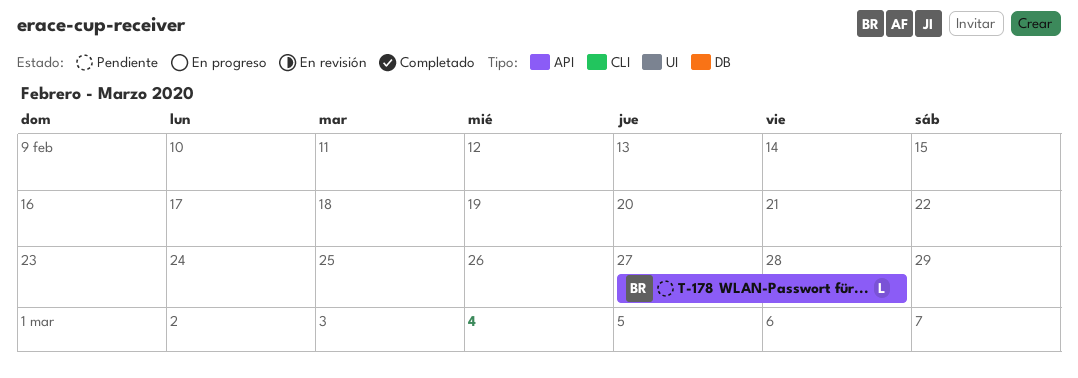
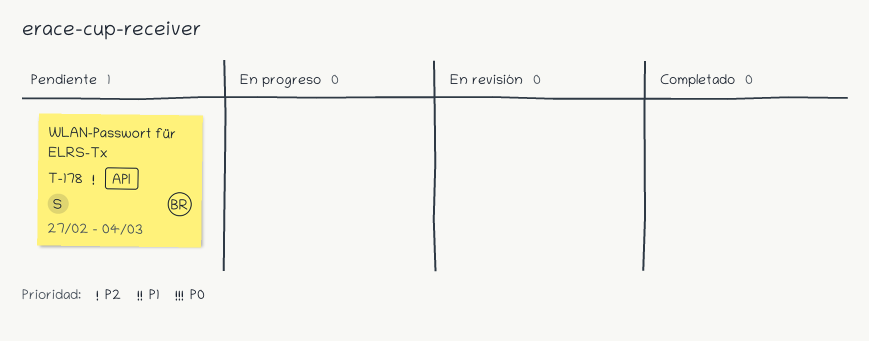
T-178, estimate: L -> S
T-178, due: Feb 28 -> Mar 4

